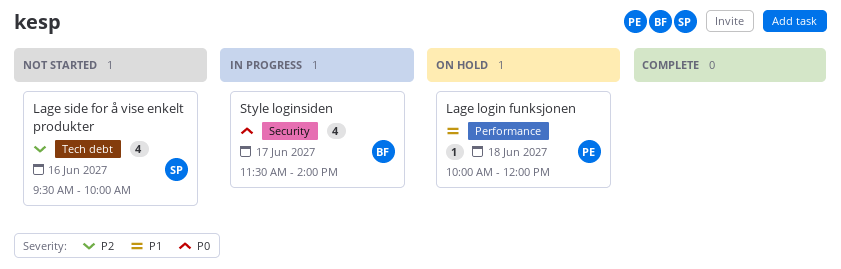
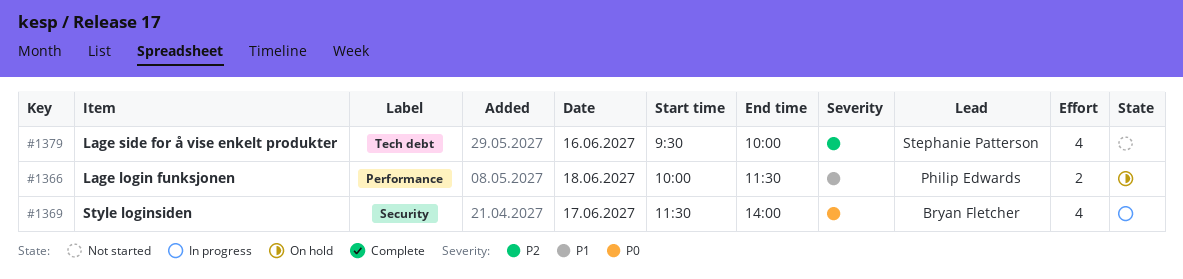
Lage login funksjonen, estimate: 1 -> 2
Lage login funksjonen, ends: 12:00 -> 11:30

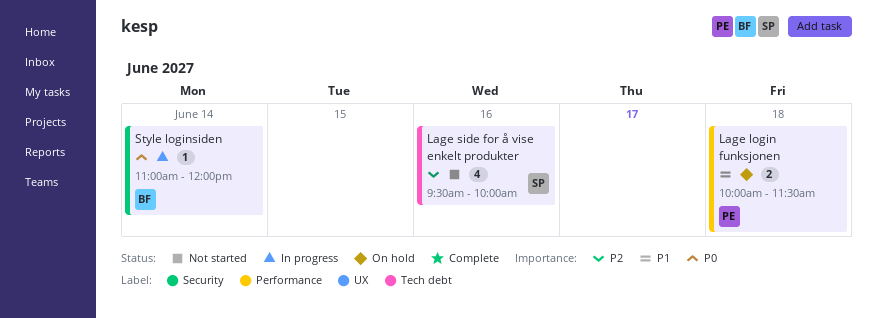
Style loginsiden, estimate: 4 -> 1
Style loginsiden, day: Jun 17 -> Jun 14
Style loginsiden, begins: 11:30 -> 11:00
Style loginsiden, ends: 14:00 -> 12:00

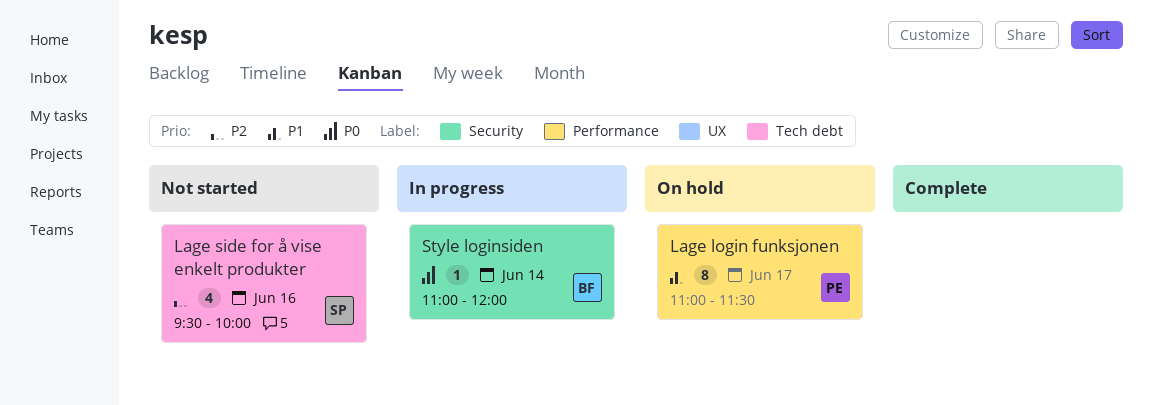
Lage login funksjonen, estimate: 2 -> 8
Lage login funksjonen, day: Jun 18 -> Jun 17
Lage login funksjonen, begins: 10:00 -> 11:00

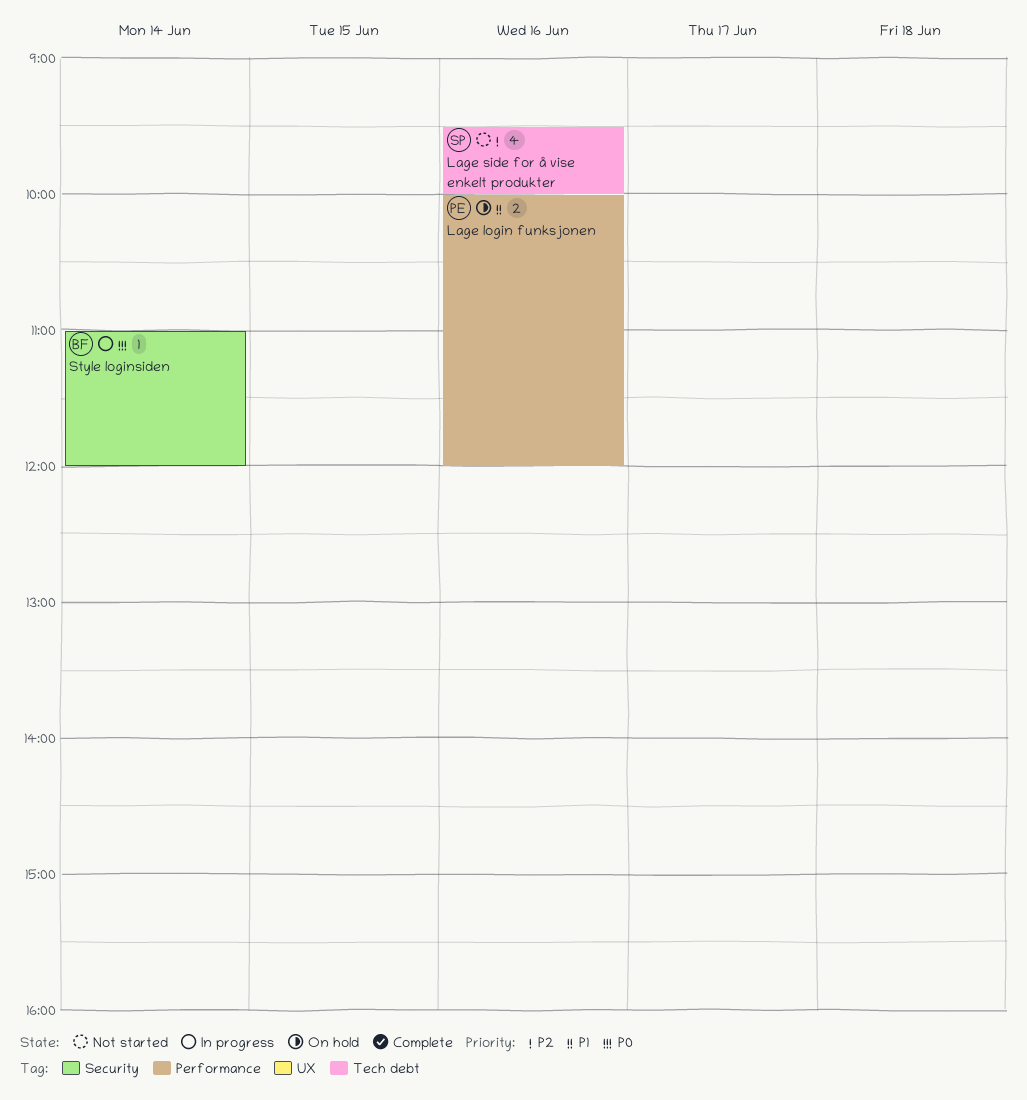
Lage login funksjonen, estimate: 8 -> 2
Lage login funksjonen, day: Jun 17 -> Jun 16
Lage login funksjonen, begins: 11:00 -> 10:00
Lage login funksjonen, ends: 11:30 -> 12:00

